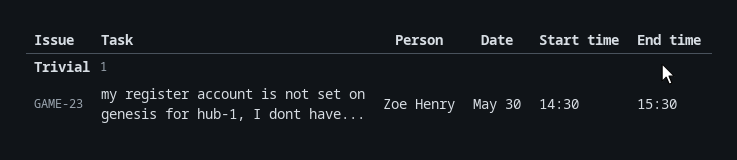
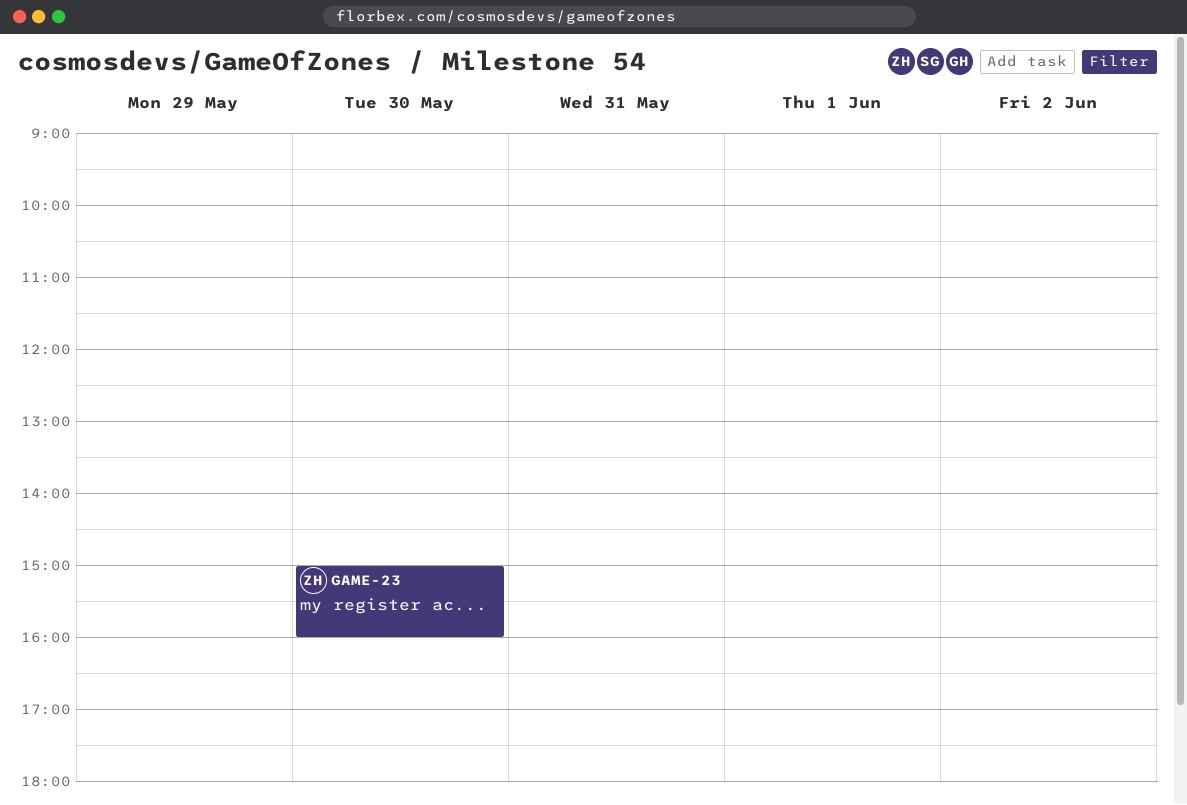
GAME-23, begins: 14:30 -> 15:00
GAME-23, ends: 15:30 -> 16:00

